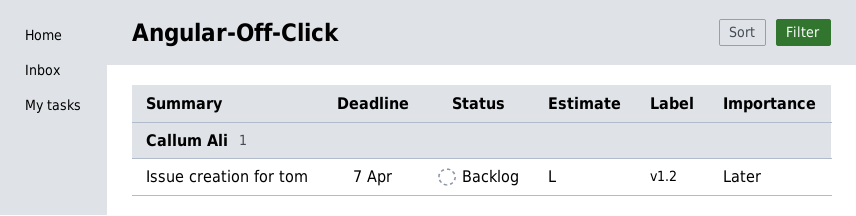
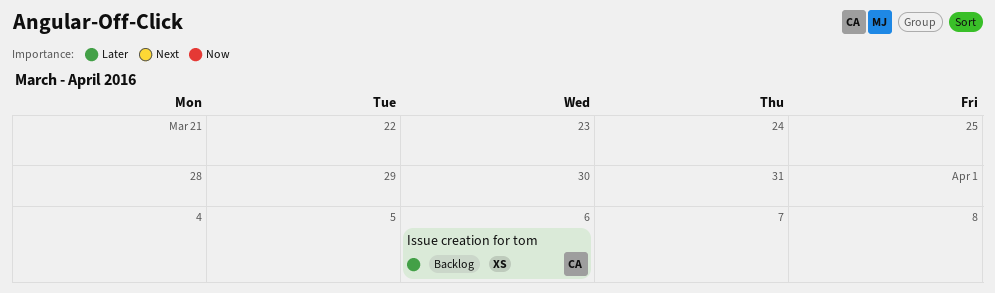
Issue creation for tom, estimate: L -> XS
Issue creation for tom, due: Apr 7 -> Apr 6

